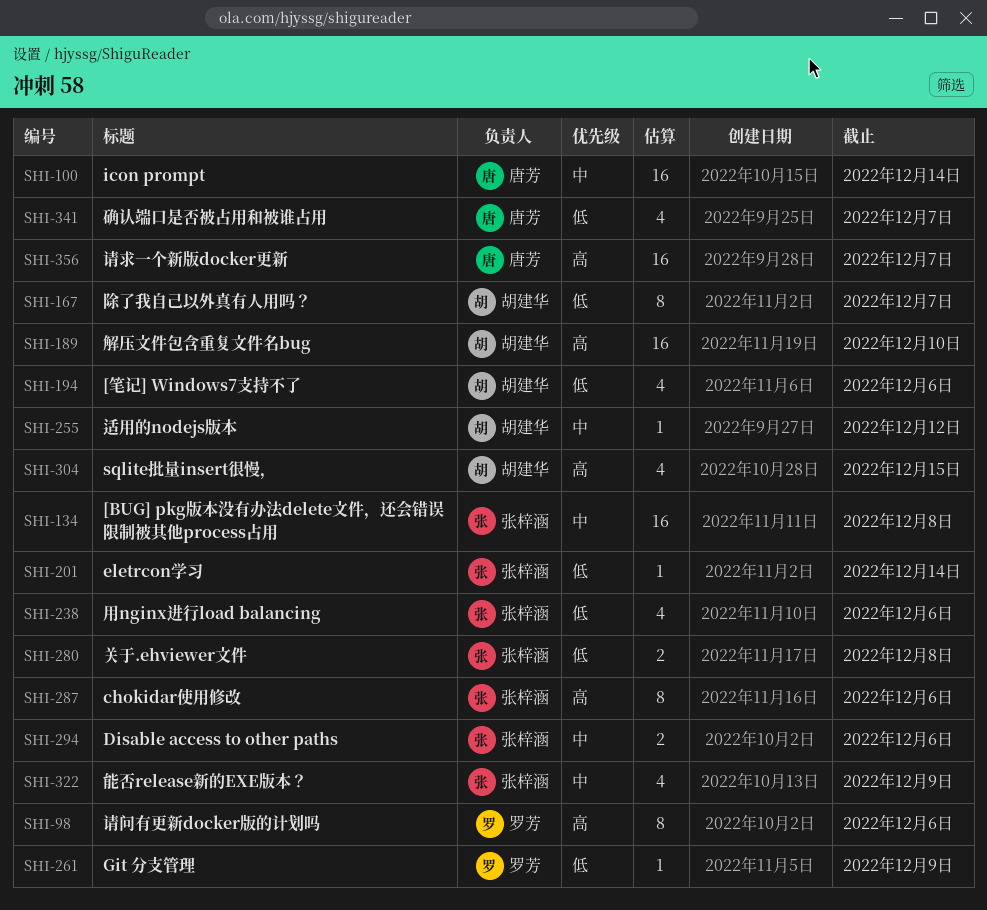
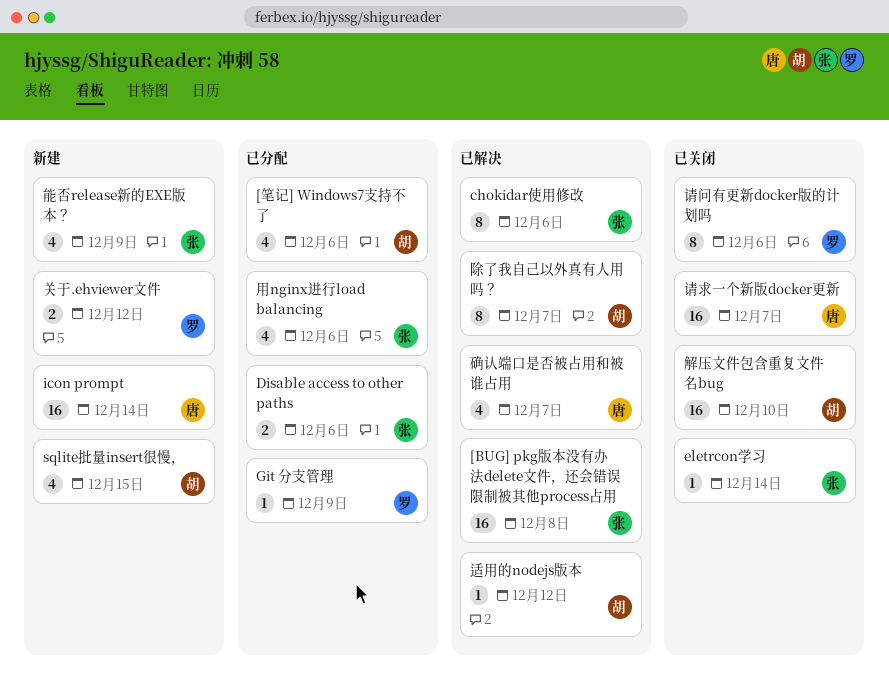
关于.ehviewer文件, owner: 张梓涵 -> 罗芳
关于.ehviewer文件, due: Dec 8 -> Dec 12

